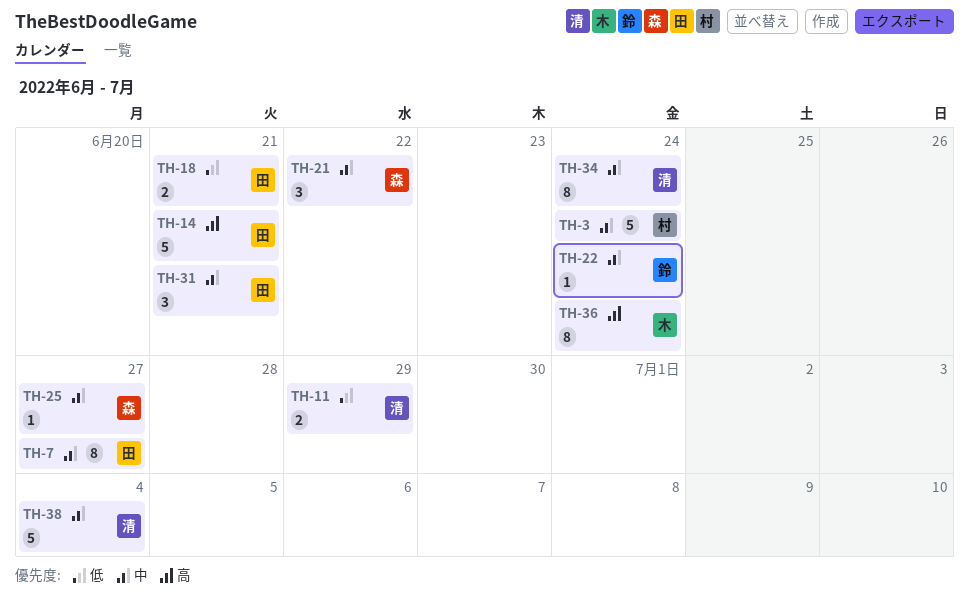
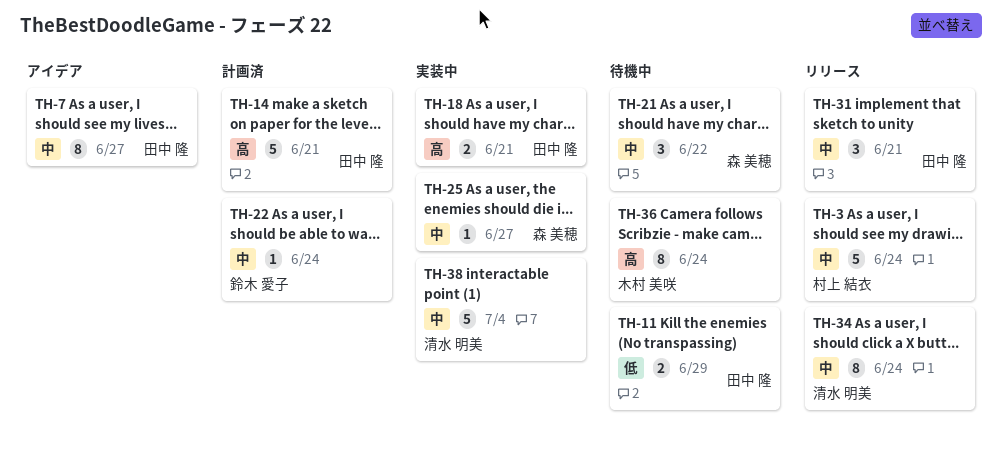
TH-11, owner: 清水 明美 -> 田中 隆
TH-18, priority: 低 -> 高

